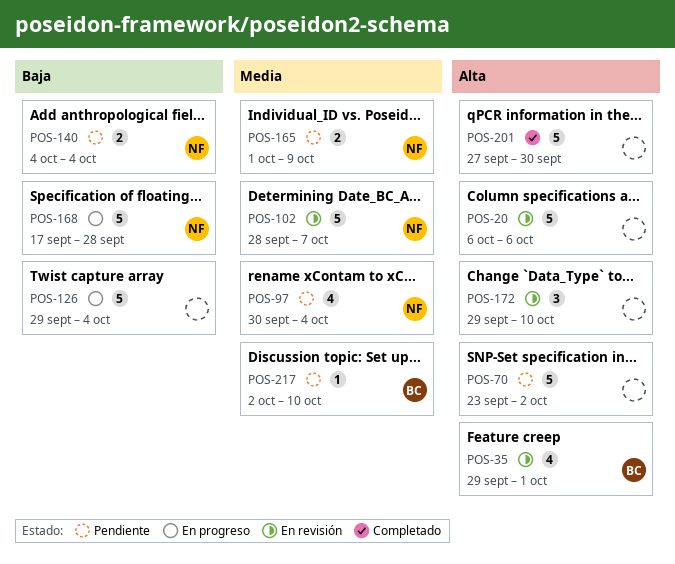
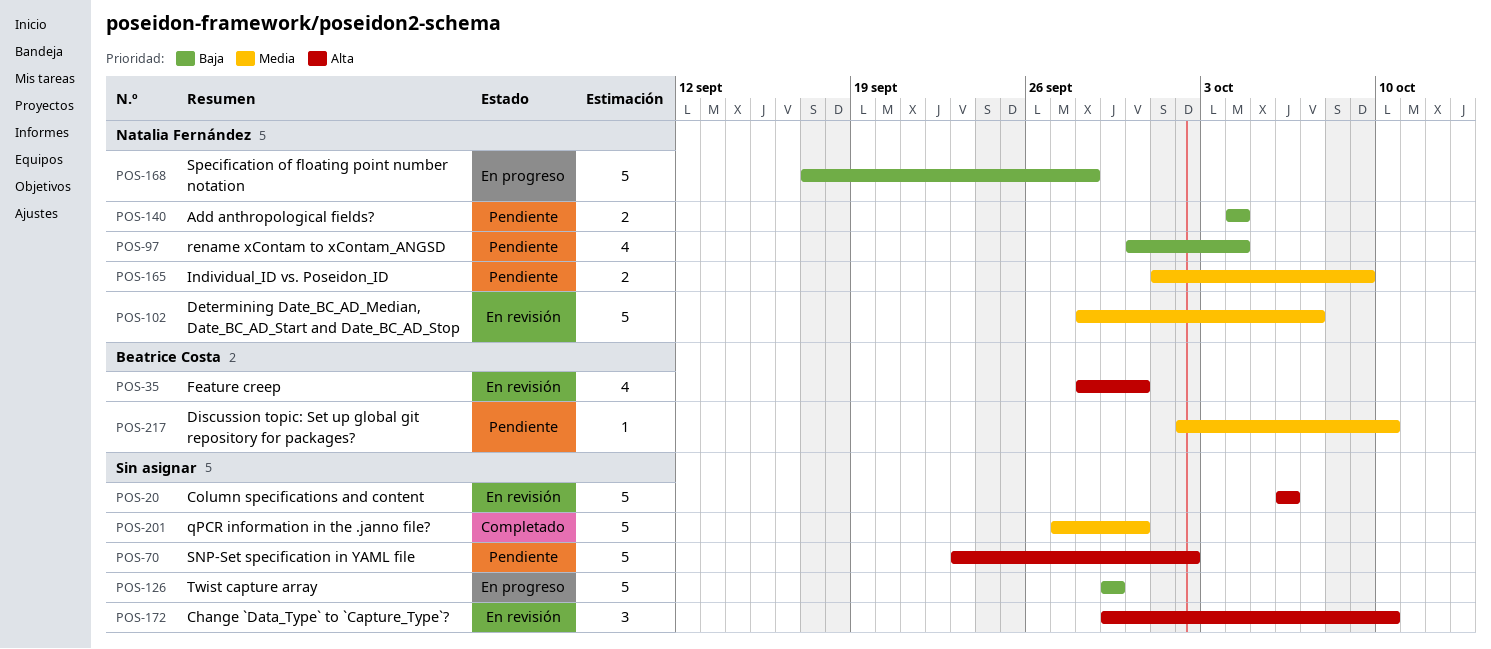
POS-35, start: Sep 29 -> Sep 28
POS-35, due: Oct 1 -> Sep 30
POS-97, priority: Media -> Baja
POS-126, due: Oct 4 -> Sep 29
POS-201, priority: Alta -> Media

